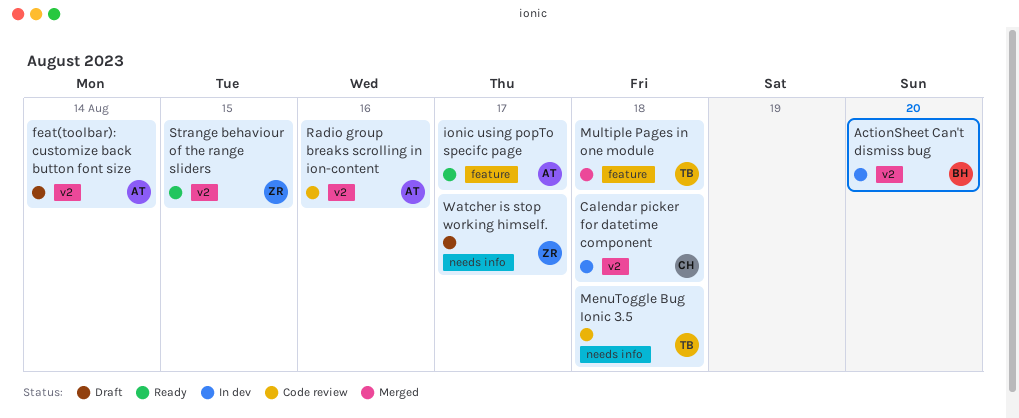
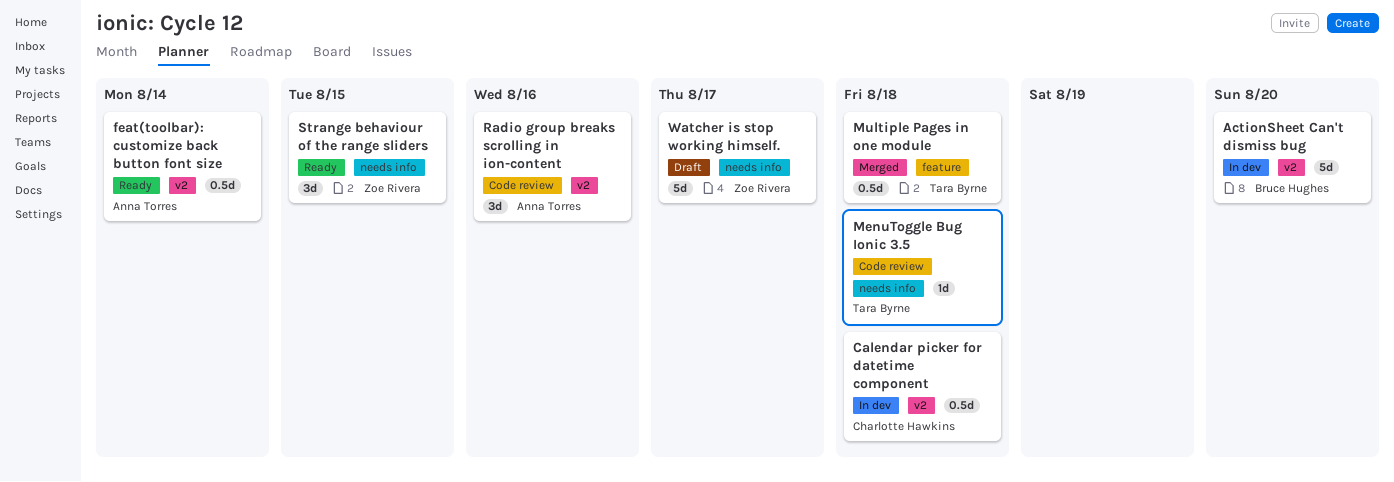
feat(toolbar): customize back button font size, status: Draft -> Ready
ionic using popTo specifc page: present -> none
Strange behaviour of the range sliders, label: v2 -> needs info

